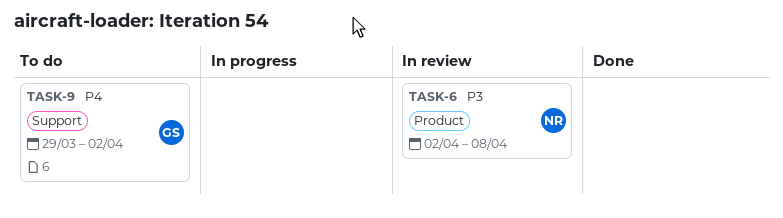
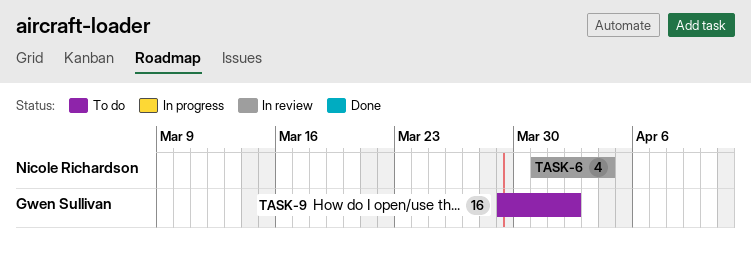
TASK-6, start: Apr 2 -> Mar 31
TASK-6, due: Apr 8 -> Apr 4

